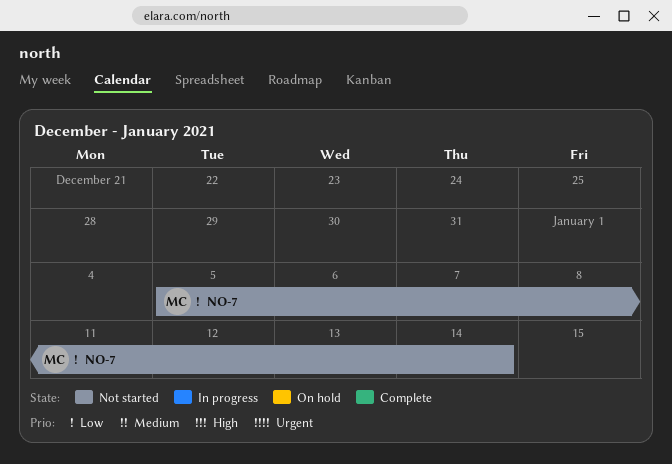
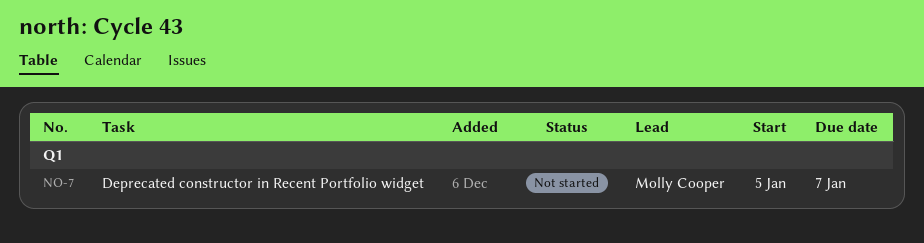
NO-7, due: Jan 14 -> Jan 7

